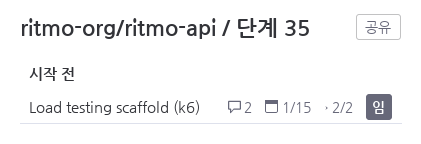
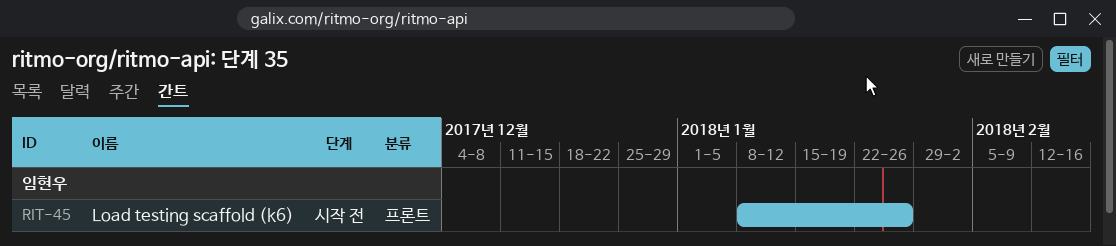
Load testing scaffold (k6), start: Jan 15 -> Jan 8
Load testing scaffold (k6), due: Feb 2 -> Jan 26

